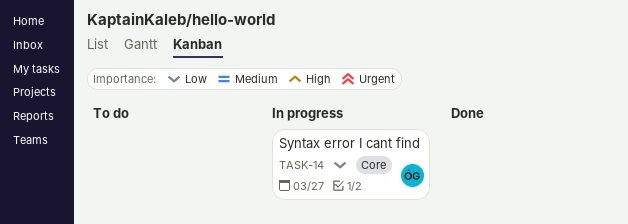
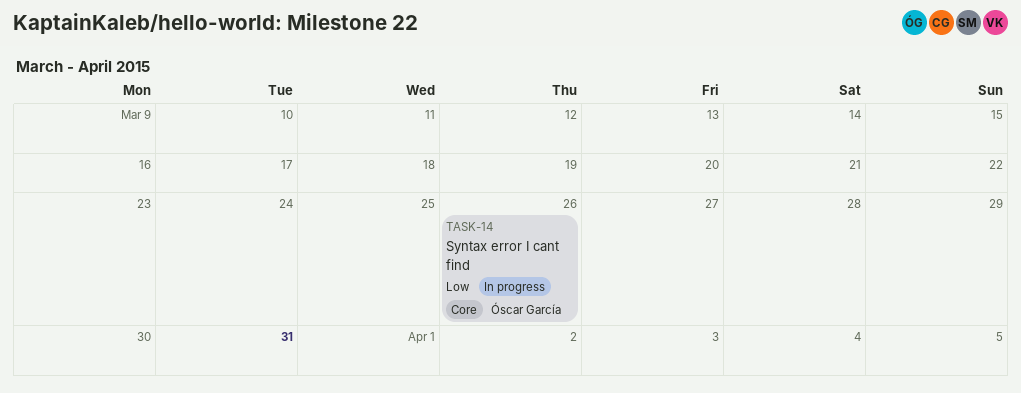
TASK-14, due: Mar 27 -> Mar 26

